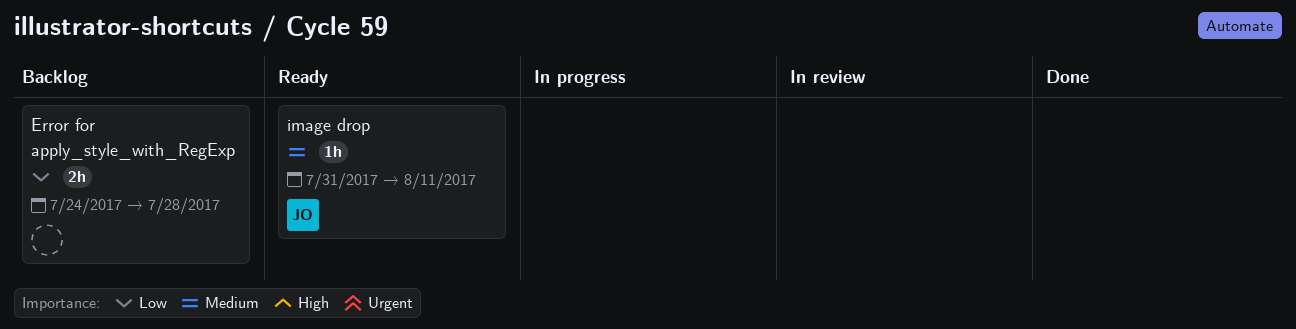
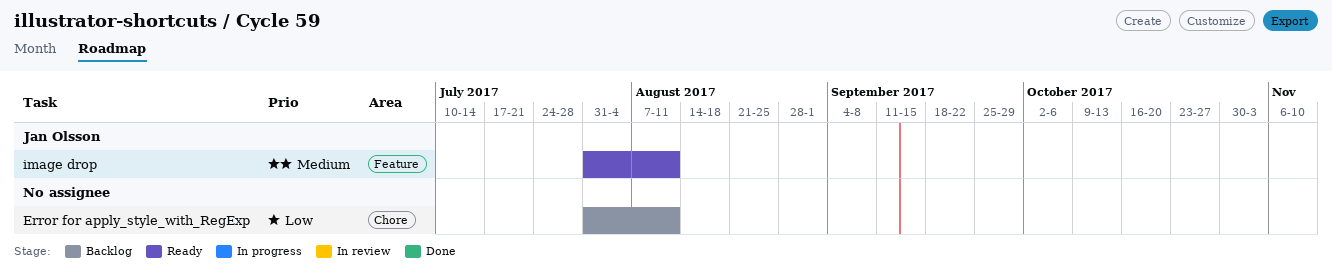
Error for apply_style_with_RegExp, start: Jul 24 -> Jul 31
Error for apply_style_with_RegExp, due: Jul 28 -> Aug 11

